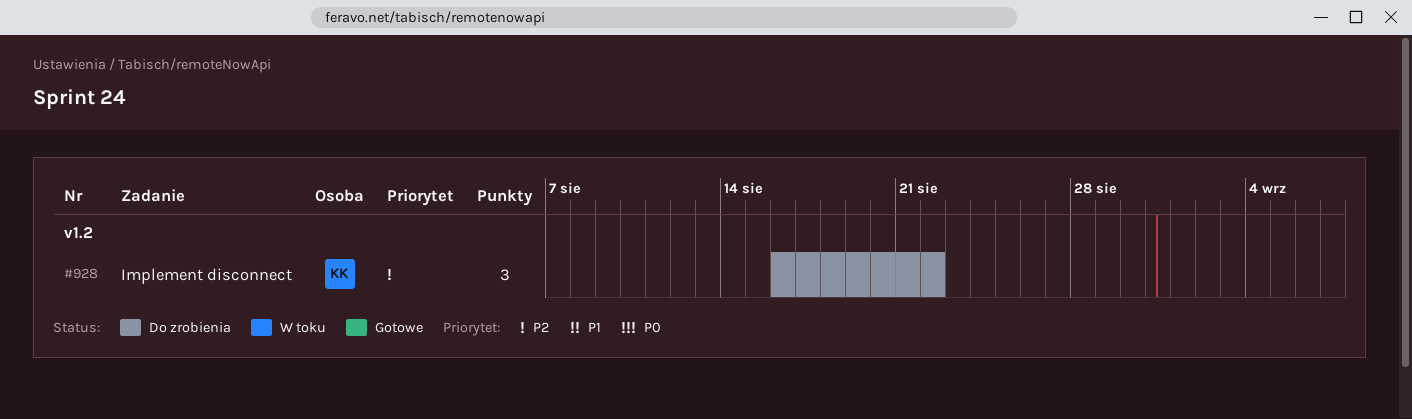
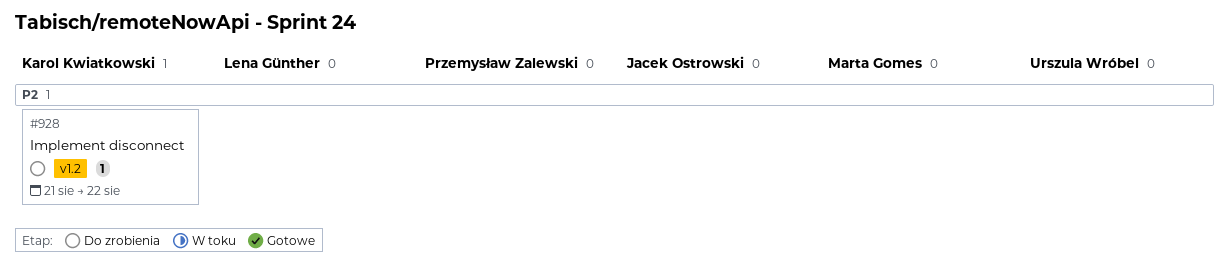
#928, estimate: 3 -> 1
#928, start: Aug 16 -> Aug 21

